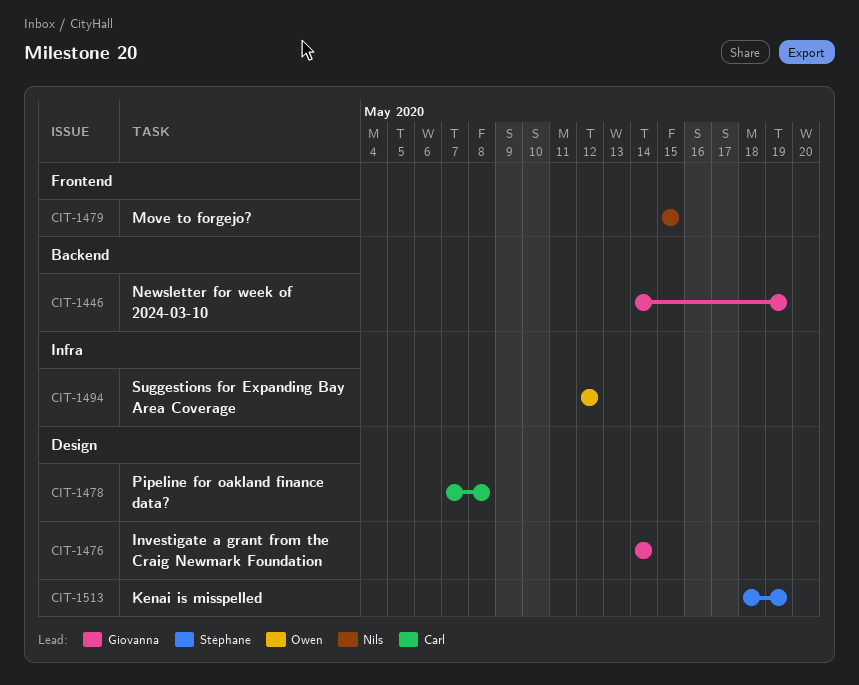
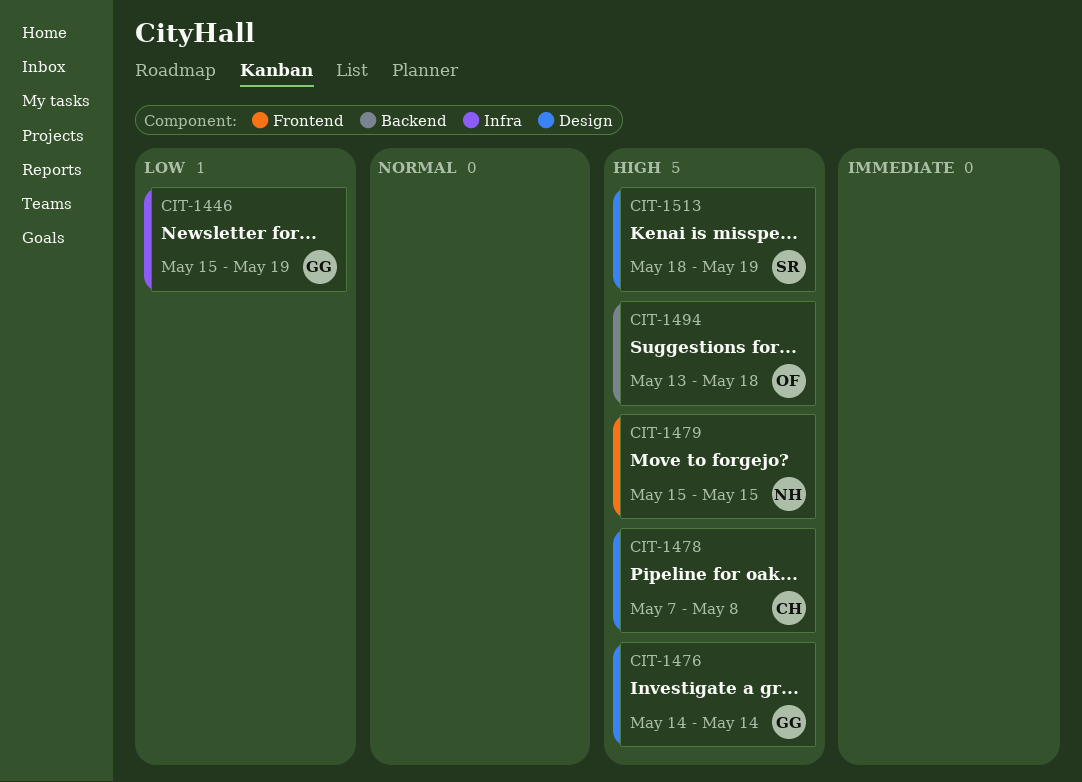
CIT-1446, label: Backend -> Infra
CIT-1446, start: May 14 -> May 15
CIT-1494, label: Infra -> Backend
CIT-1494, start: May 12 -> May 13
CIT-1494, due: May 12 -> May 18

